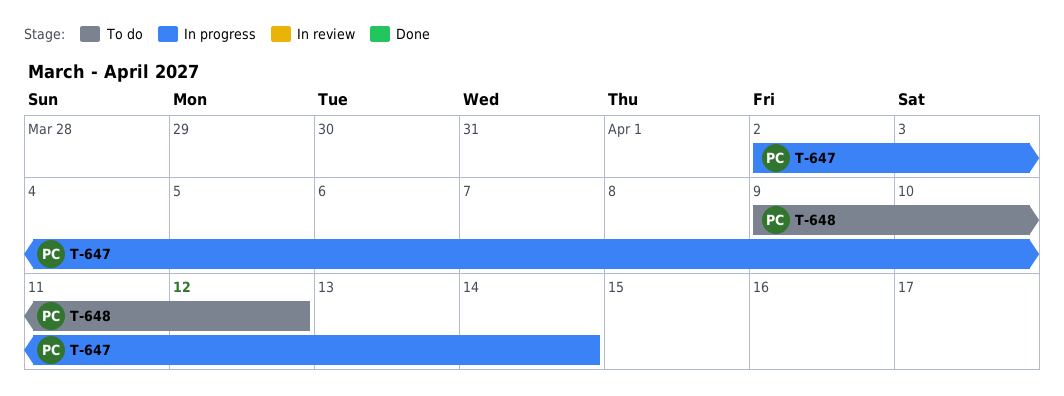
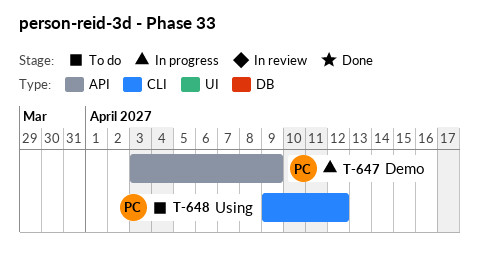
T-647, start: Apr 2 -> Apr 3
T-647, due: Apr 14 -> Apr 9

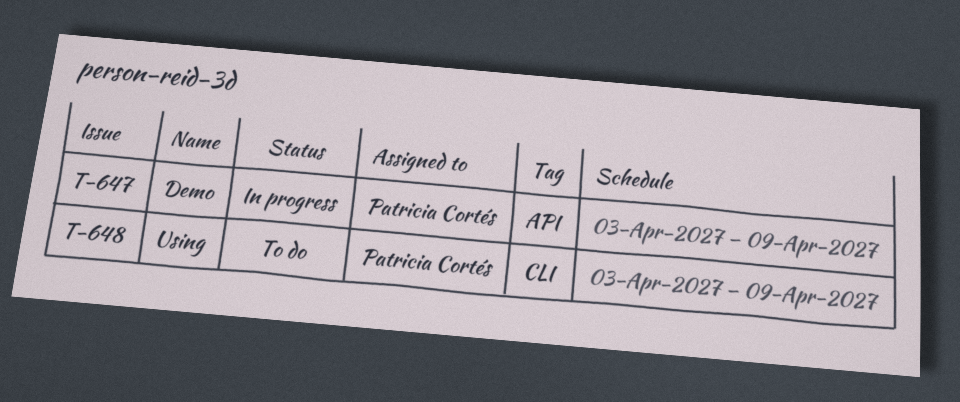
T-648, start: Apr 9 -> Apr 3
T-648, due: Apr 12 -> Apr 9

